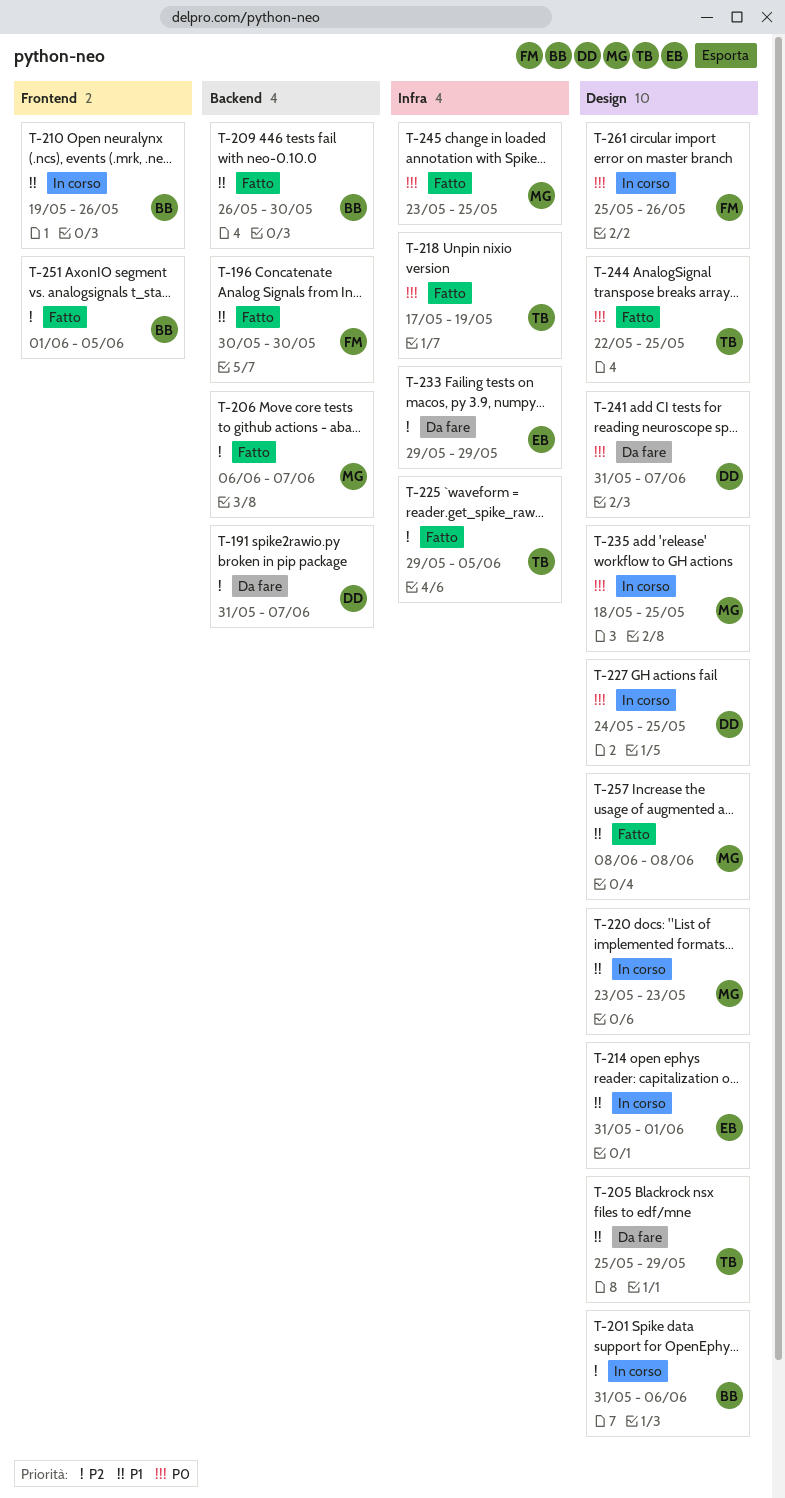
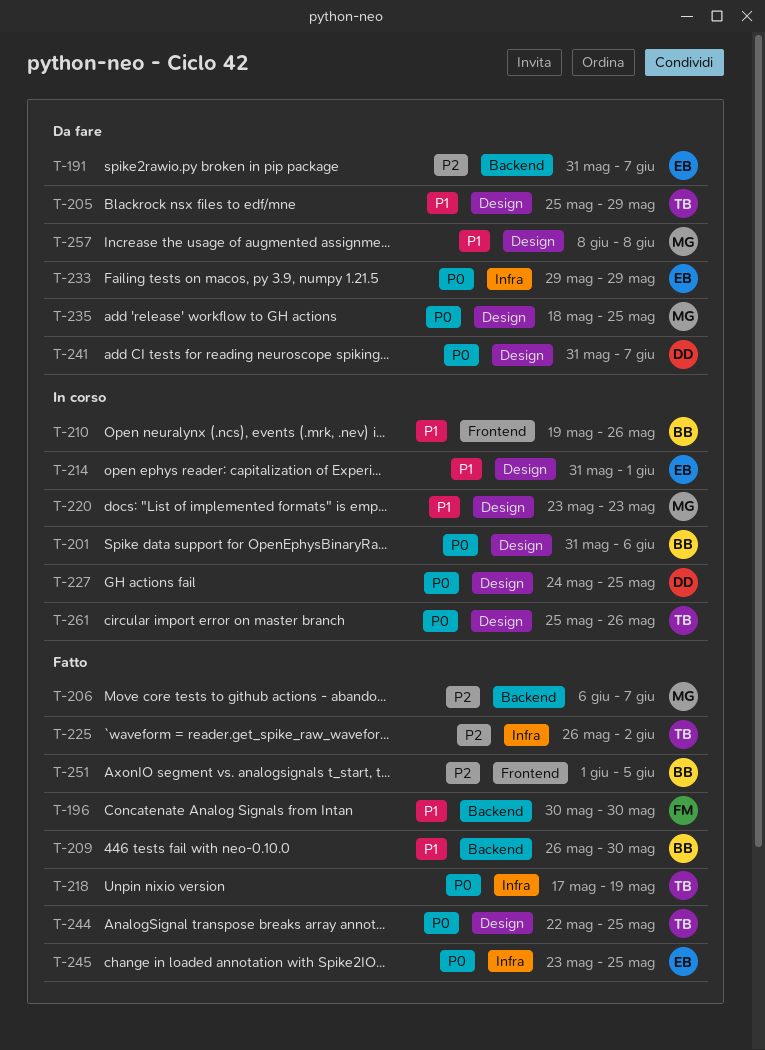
T-191, owner: DD -> EB
T-201, priority: P2 -> P0
T-225, start: May 29 -> May 26
T-225, due: Jun 5 -> Jun 2
T-233, priority: P2 -> P0
T-235, status: In corso -> Da fare
T-245, owner: MG -> EB
T-257, status: Fatto -> Da fare
T-261, owner: FM -> TB

